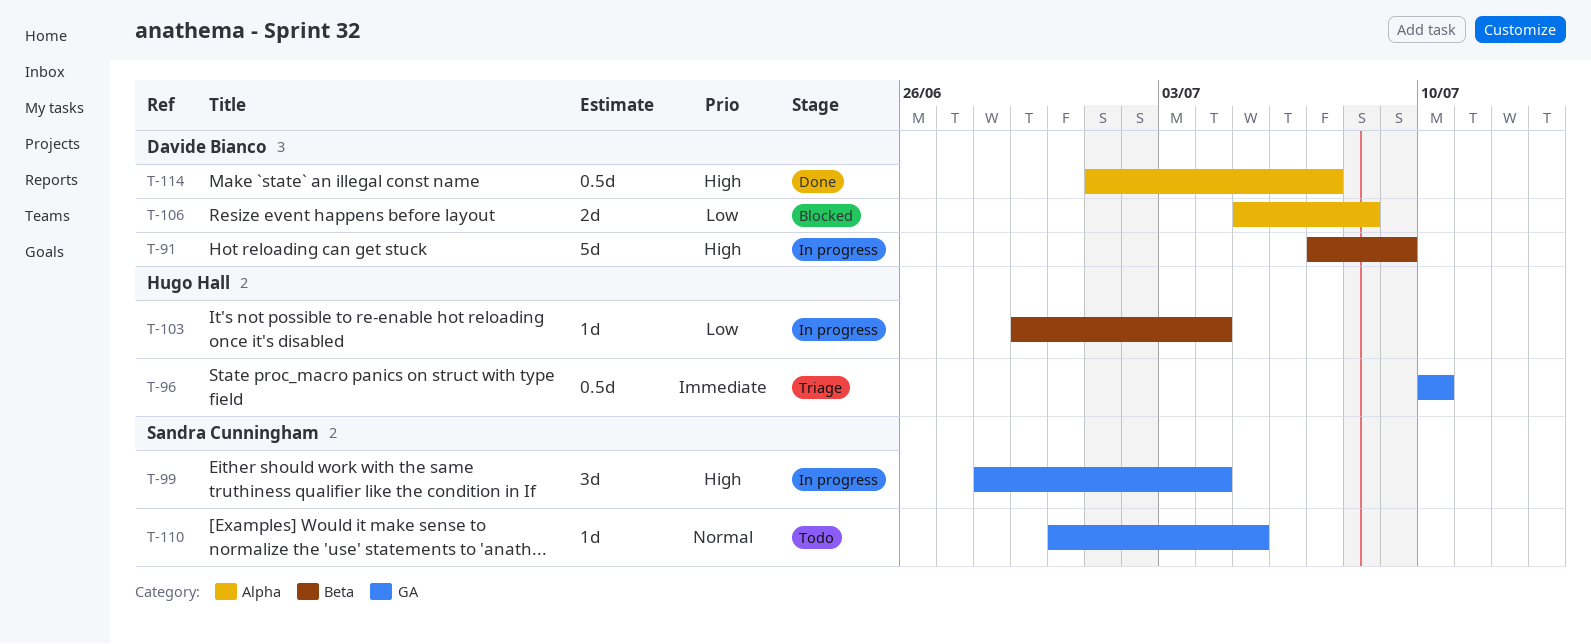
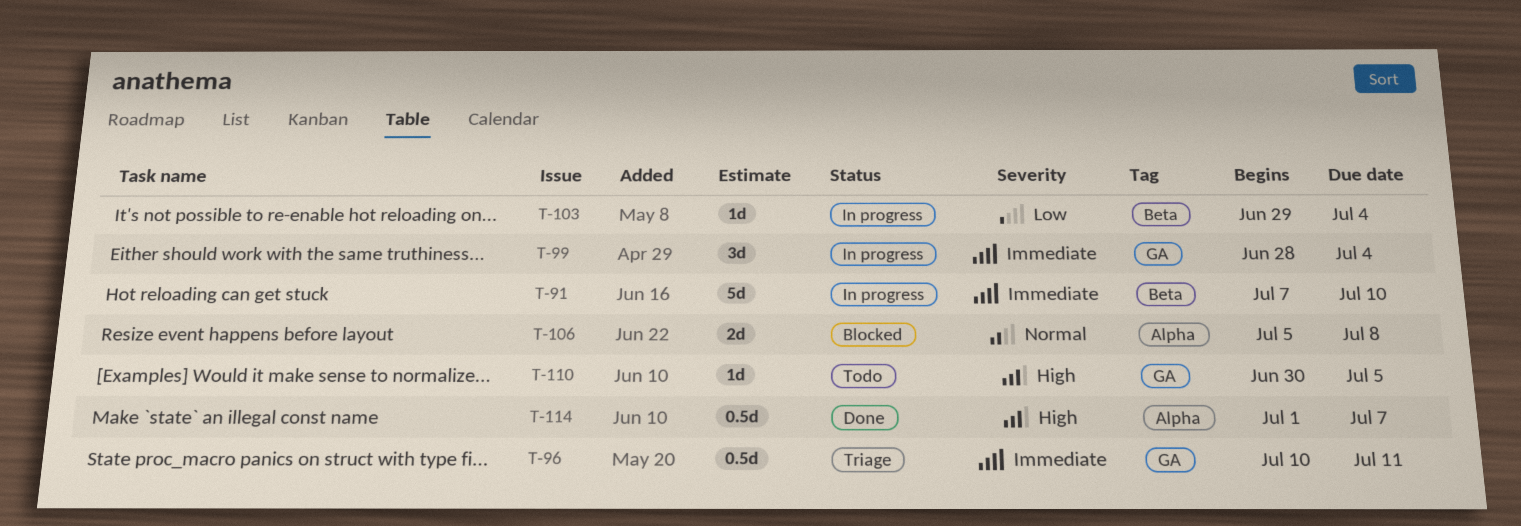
T-91, priority: High -> Immediate
T-91, due: Jul 9 -> Jul 10
T-96, due: Jul 10 -> Jul 11
T-99, priority: High -> Immediate
T-106, priority: Low -> Normal
T-110, priority: Normal -> High

